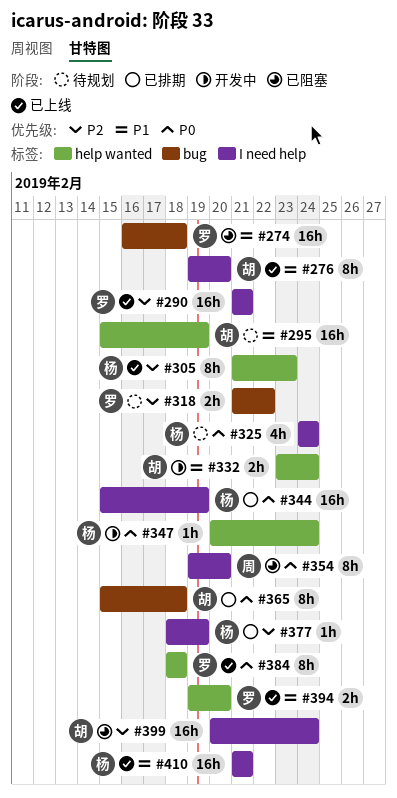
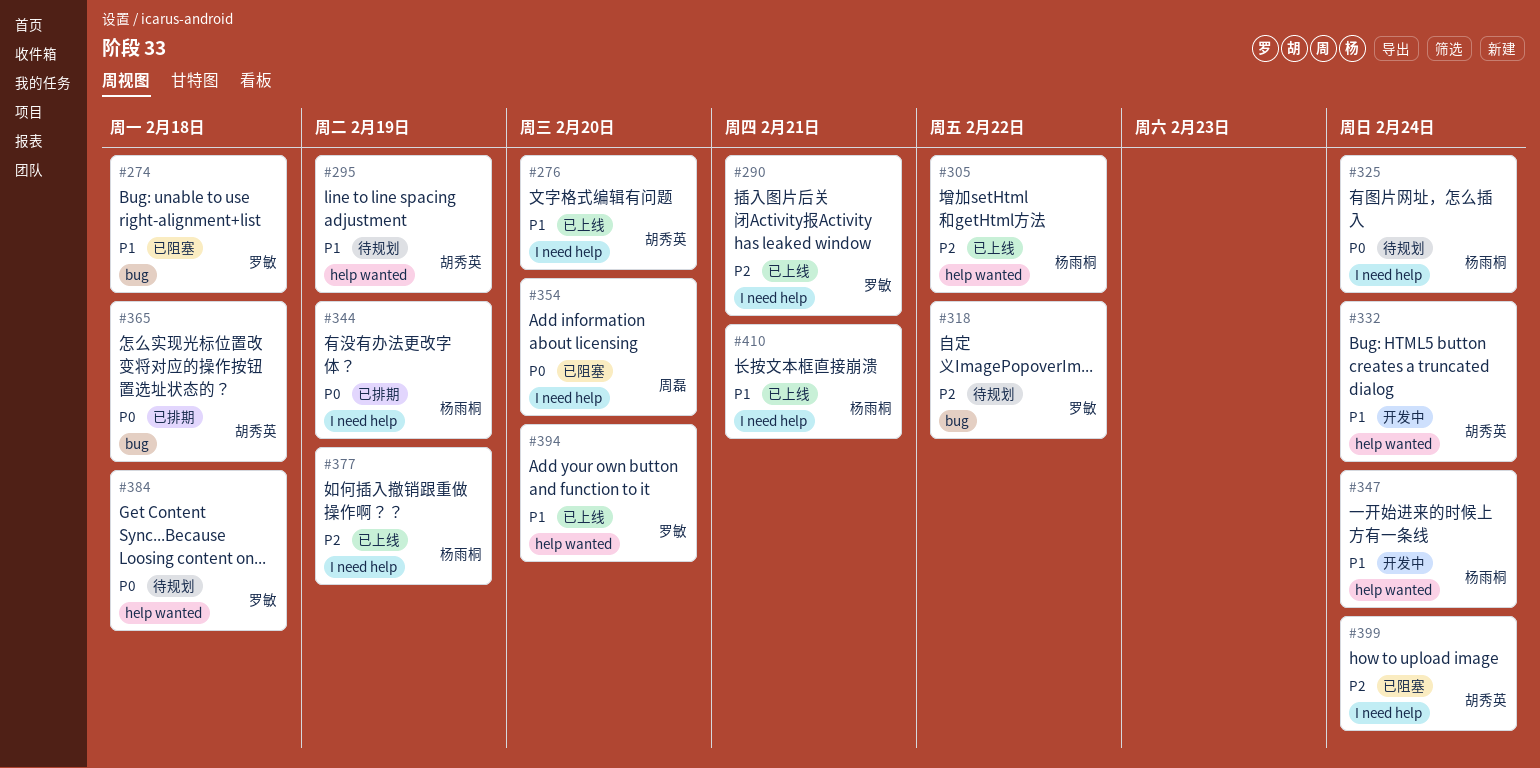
#305, due: Feb 23 -> Feb 22
#347, priority: P0 -> P1
#377, status: 已排期 -> 已上线
#384, status: 已上线 -> 待规划

